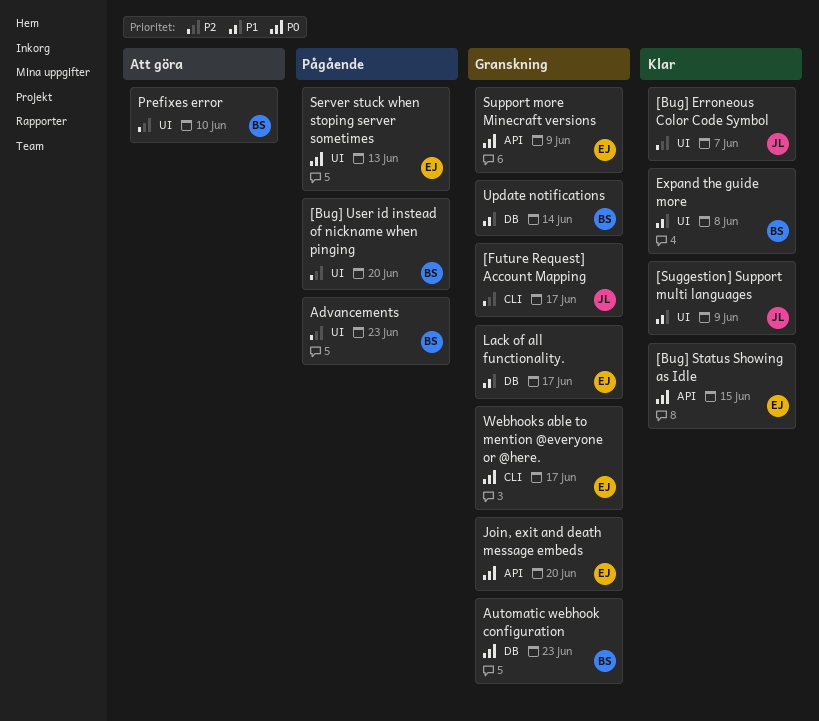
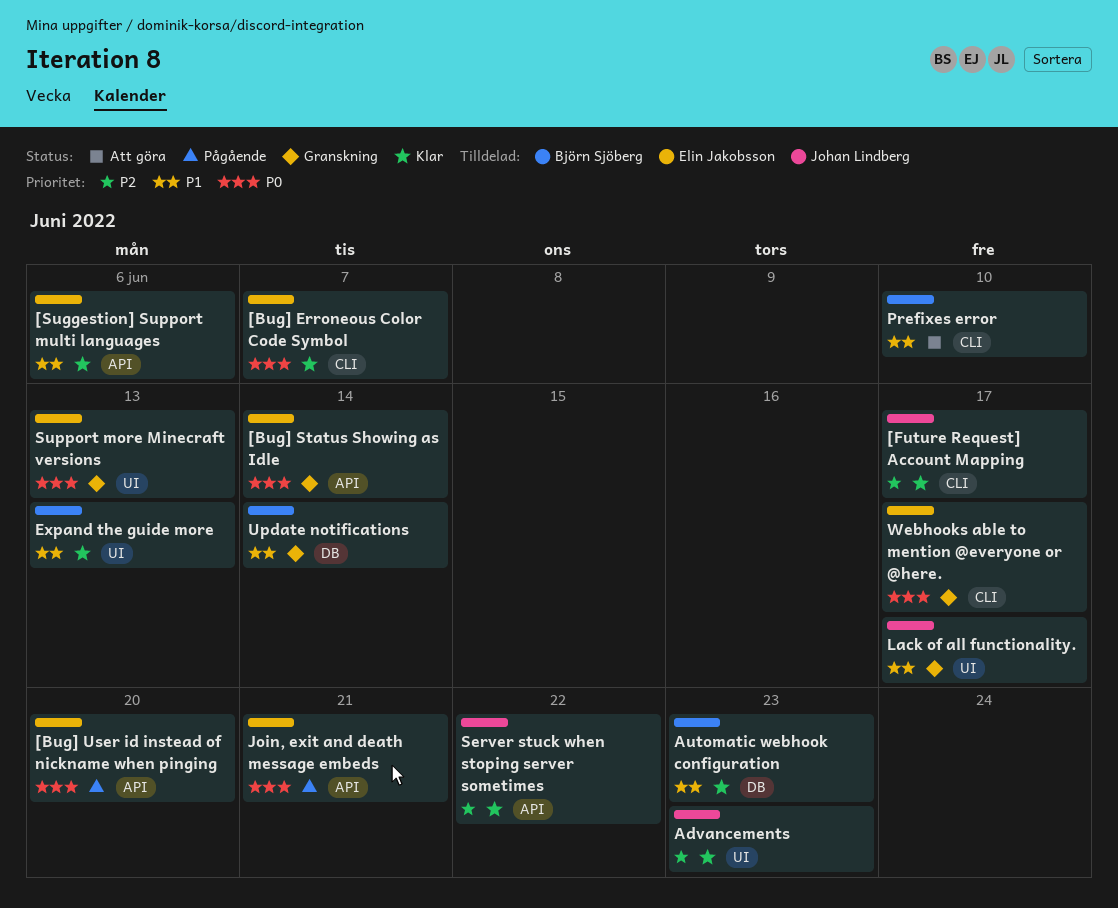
[Bug] Erroneous Color Code Symbol, owner: Johan Lindberg -> Elin Jakobsson
[Bug] Erroneous Color Code Symbol, priority: P2 -> P0
[Bug] Erroneous Color Code Symbol, label: UI -> CLI
[Bug] Status Showing as Idle, status: Klar -> Granskning
[Bug] Status Showing as Idle, due: Jun 15 -> Jun 14
[Bug] User id instead of nickname when pinging, owner: Björn Sjöberg -> Elin Jakobsson
[Bug] User id instead of nickname when pinging, priority: P2 -> P0
[Bug] User id instead of nickname when pinging, label: UI -> API
[Future Request] Account Mapping, status: Granskning -> Klar
[Suggestion] Support multi languages, owner: Johan Lindberg -> Elin Jakobsson
[Suggestion] Support multi languages, label: UI -> API
[Suggestion] Support multi languages, due: Jun 9 -> Jun 6
Advancements, status: Pågående -> Klar
Advancements, owner: Björn Sjöberg -> Johan Lindberg
Automatic webhook configuration, status: Granskning -> Klar
Automatic webhook configuration, priority: P0 -> P1
Expand the guide more, due: Jun 8 -> Jun 13
Join, exit and death message embeds, status: Granskning -> Pågående
Join, exit and death message embeds, due: Jun 20 -> Jun 21
Lack of all functionality., owner: Elin Jakobsson -> Johan Lindberg
Lack of all functionality., label: DB -> UI
Prefixes error, priority: P2 -> P1
Prefixes error, label: UI -> CLI
Server stuck when stoping server sometimes, status: Pågående -> Klar
Server stuck when stoping server sometimes, owner: Elin Jakobsson -> Johan Lindberg
Server stuck when stoping server sometimes, priority: P0 -> P2
Server stuck when stoping server sometimes, label: UI -> API
Server stuck when stoping server sometimes, due: Jun 13 -> Jun 22
Support more Minecraft versions, label: API -> UI
Support more Minecraft versions, due: Jun 9 -> Jun 13

